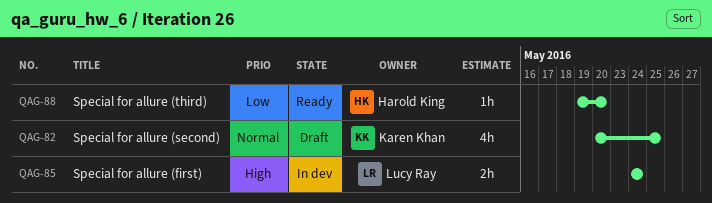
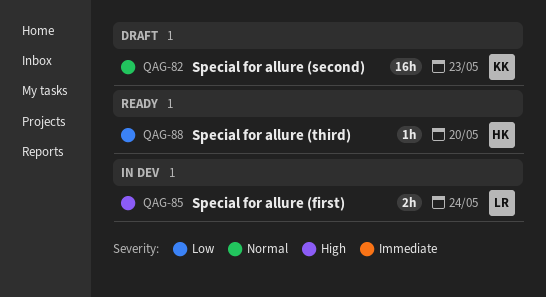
QAG-82, estimate: 4h -> 16h
QAG-82, due: May 25 -> May 23

